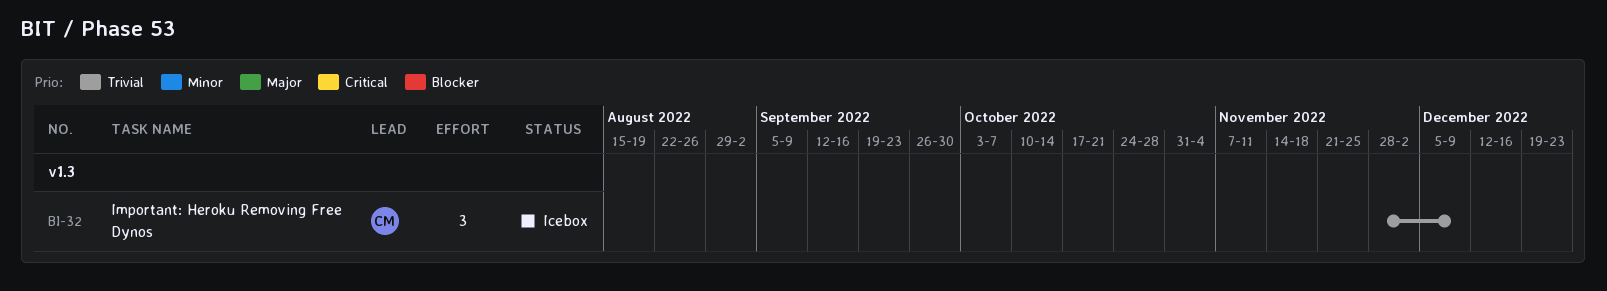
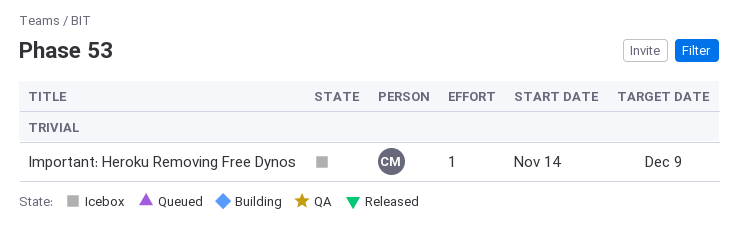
Important: Heroku Removing Free Dynos, estimate: 3 -> 1
Important: Heroku Removing Free Dynos, start: Nov 28 -> Nov 14

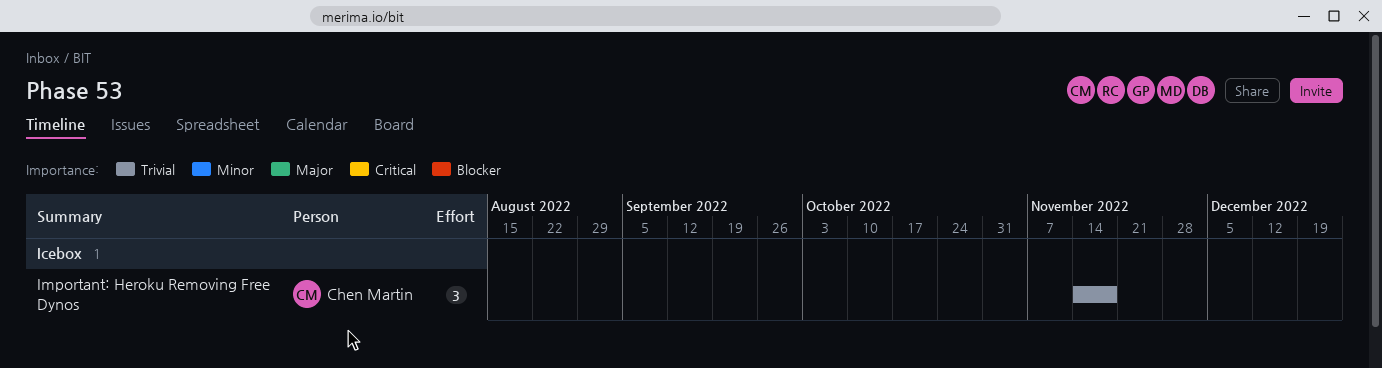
Important: Heroku Removing Free Dynos, estimate: 1 -> 3
Important: Heroku Removing Free Dynos, due: Dec 9 -> Nov 18

